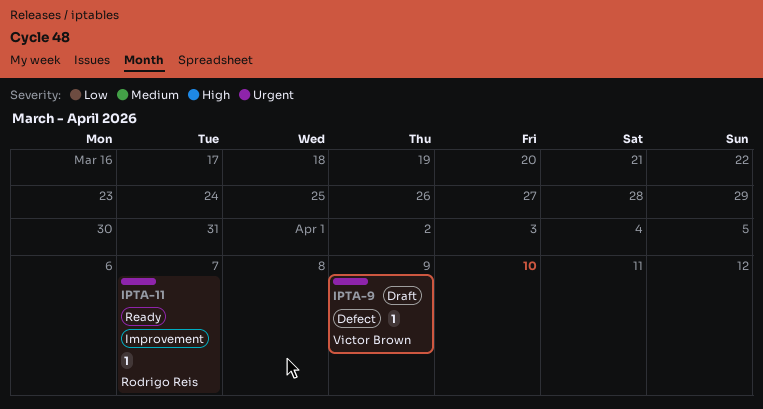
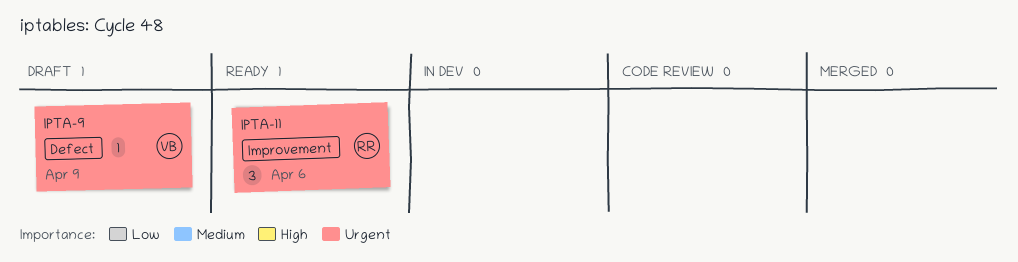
IPTA-11, estimate: 1 -> 3
IPTA-11, due: Apr 7 -> Apr 6

